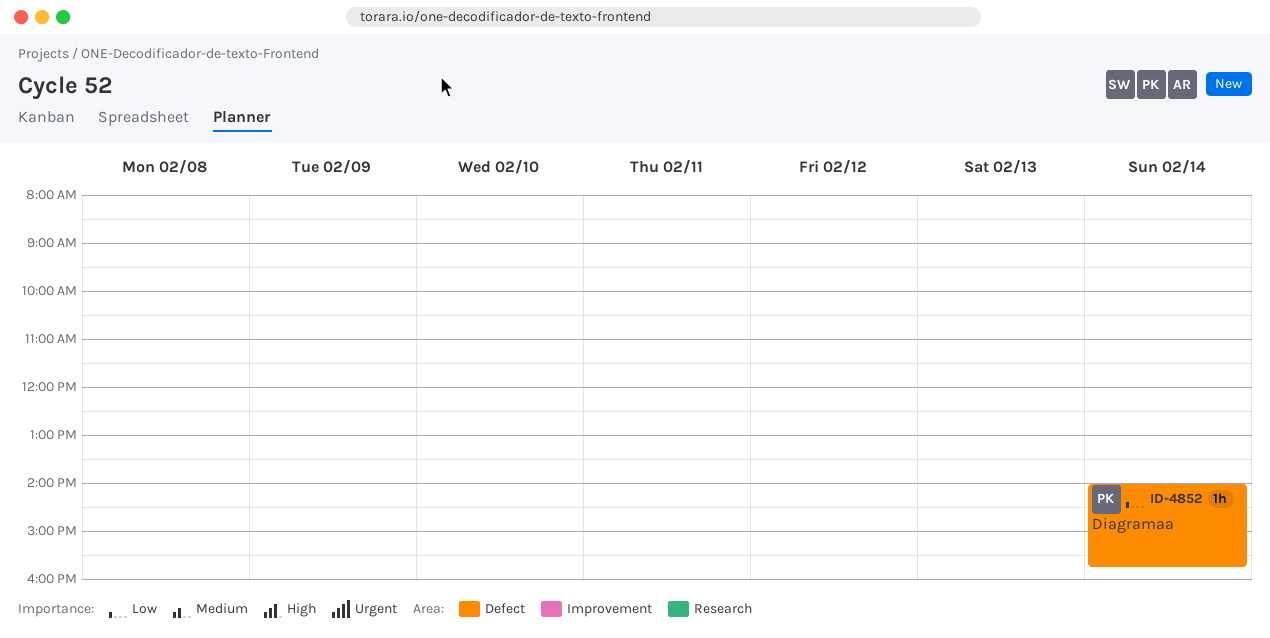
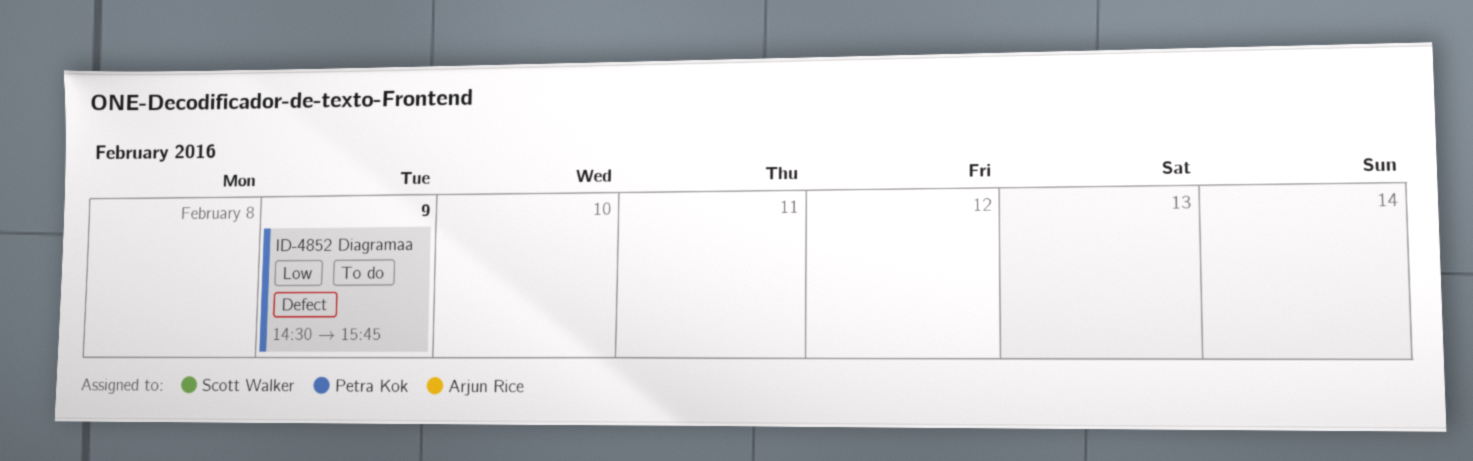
ID-4852, day: Feb 14 -> Feb 9
ID-4852, begins: 14:00 -> 14:30

